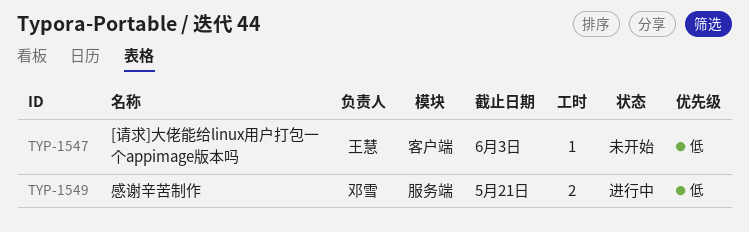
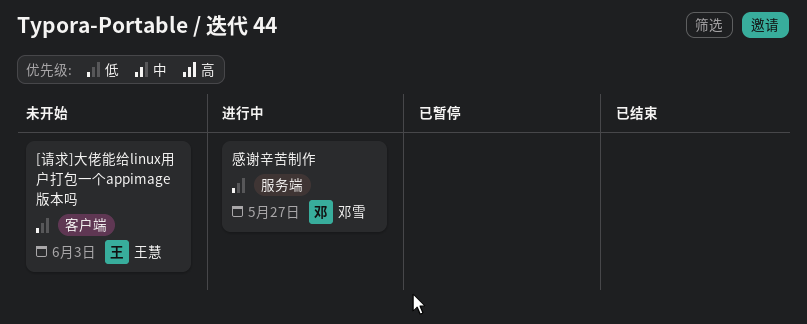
感谢辛苦制作, due: May 21 -> May 27

